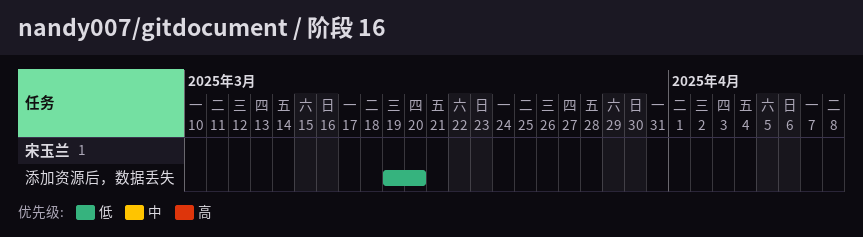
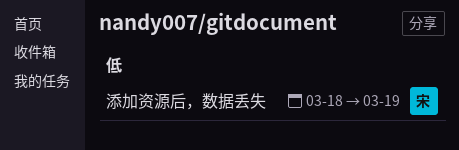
添加资源后，数据丢失, start: Mar 19 -> Mar 18
添加资源后，数据丢失, due: Mar 20 -> Mar 19

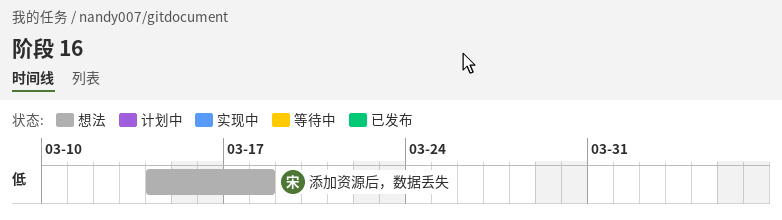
添加资源后，数据丢失, start: Mar 18 -> Mar 14
添加资源后，数据丢失, due: Mar 19 -> Mar 18

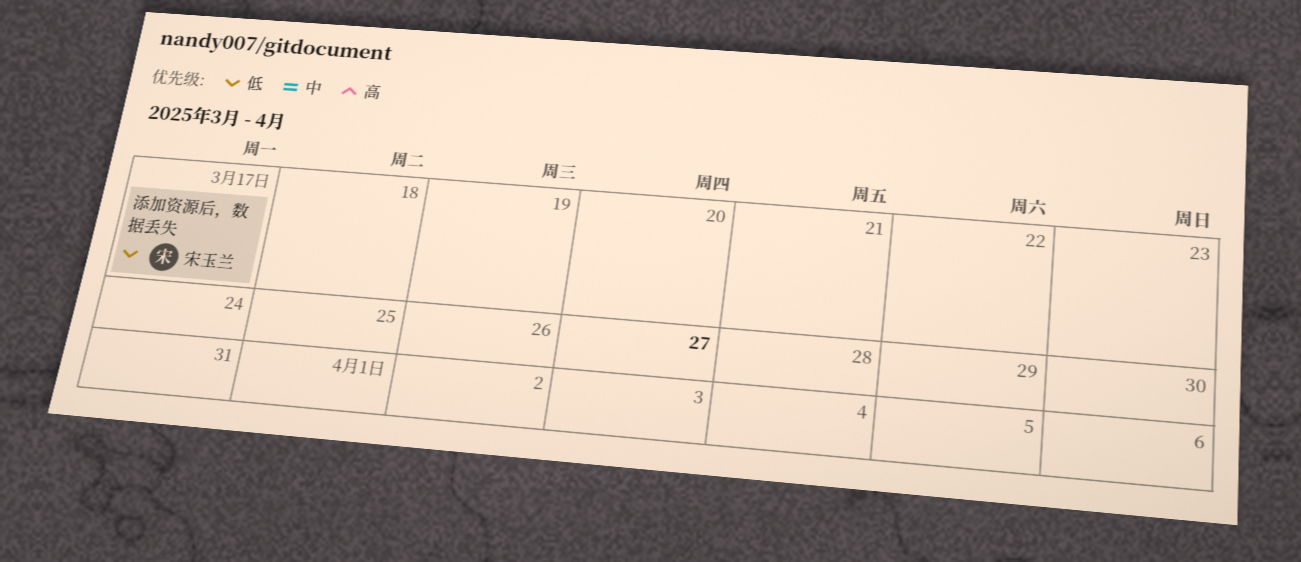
添加资源后，数据丢失, due: Mar 18 -> Mar 17

